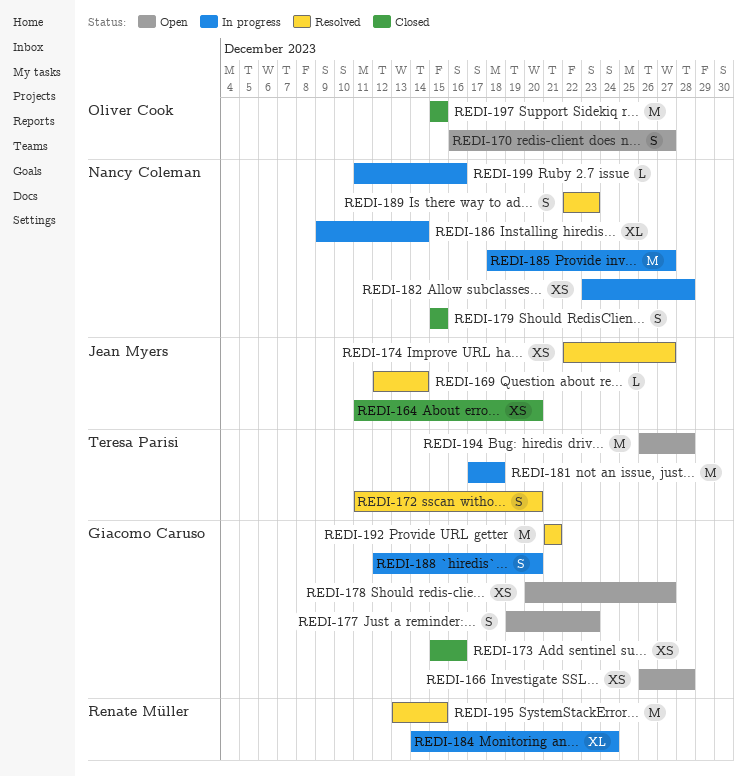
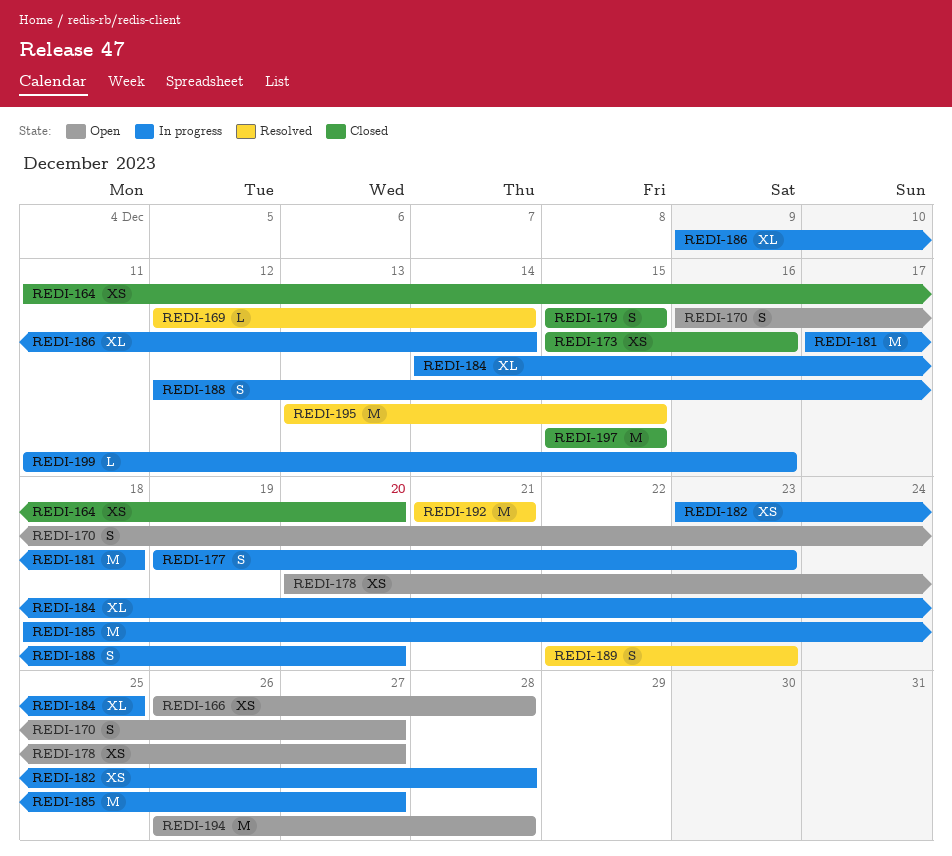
REDI-172: present -> none
REDI-174: present -> none
REDI-177, status: Open -> In progress
REDI-184, due: Dec 24 -> Dec 25

